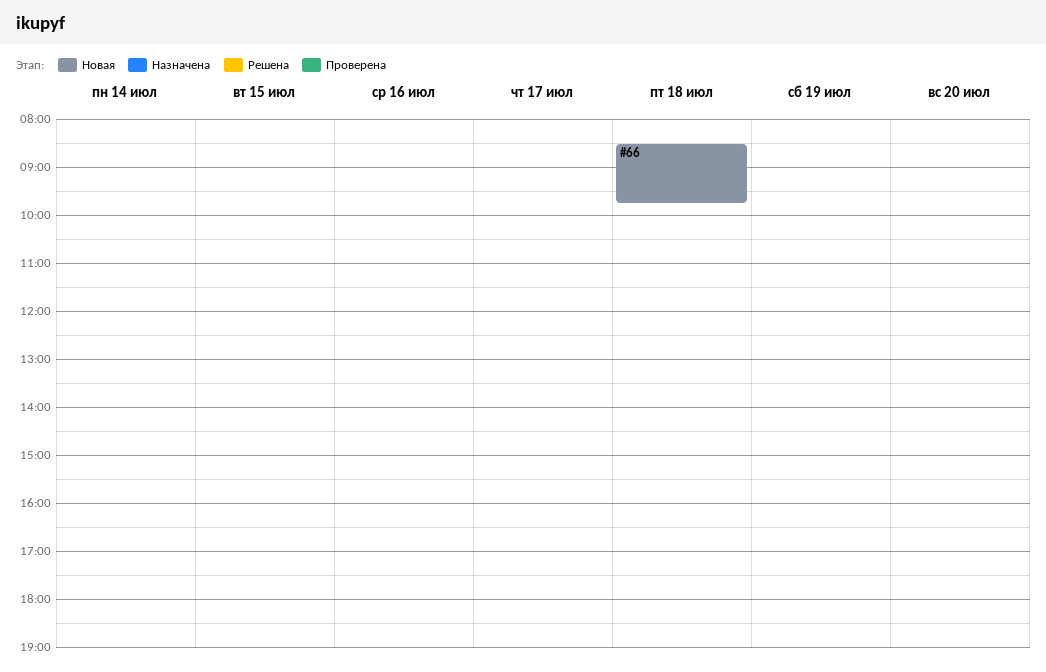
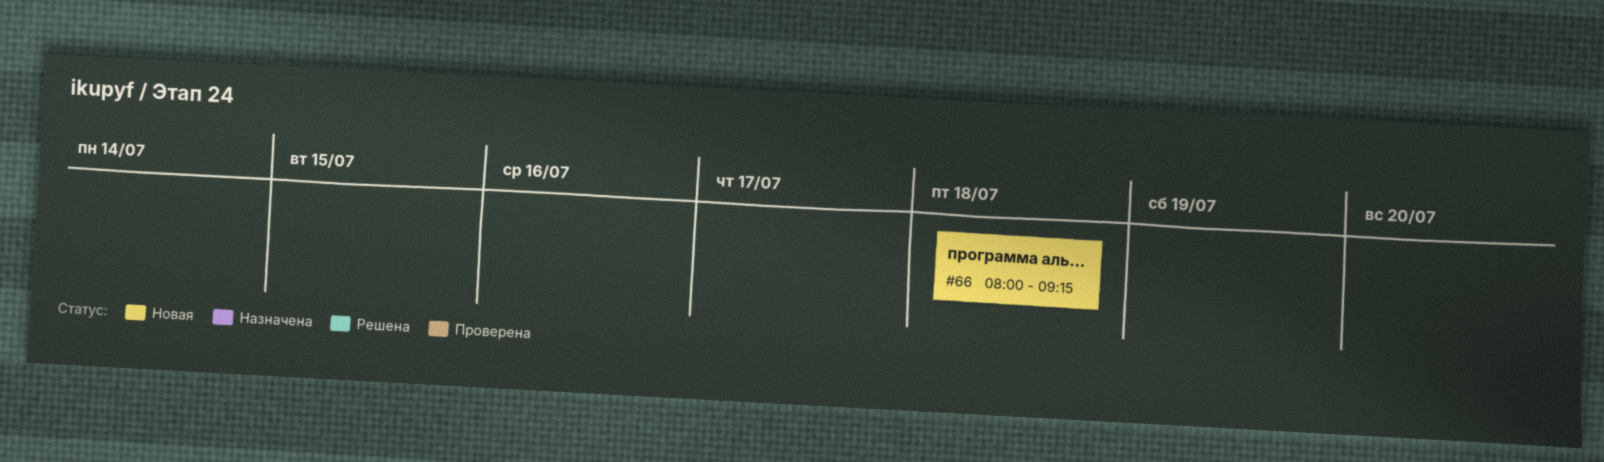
#66, begins: 08:30 -> 08:00
#66, ends: 09:45 -> 09:15

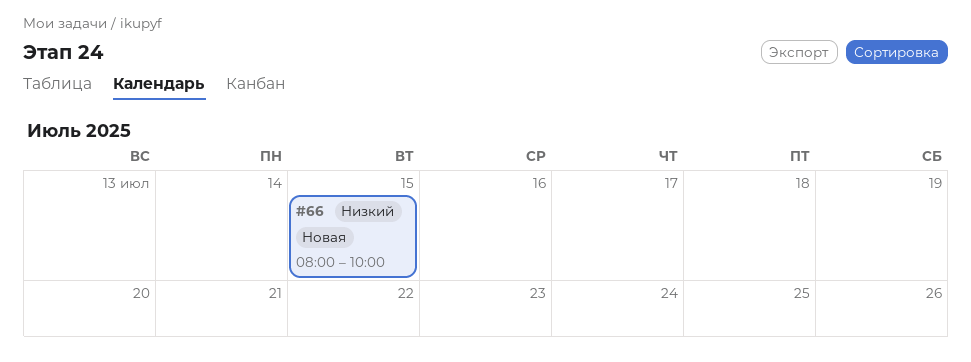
#66, day: Jul 18 -> Jul 15
#66, ends: 09:15 -> 10:00

